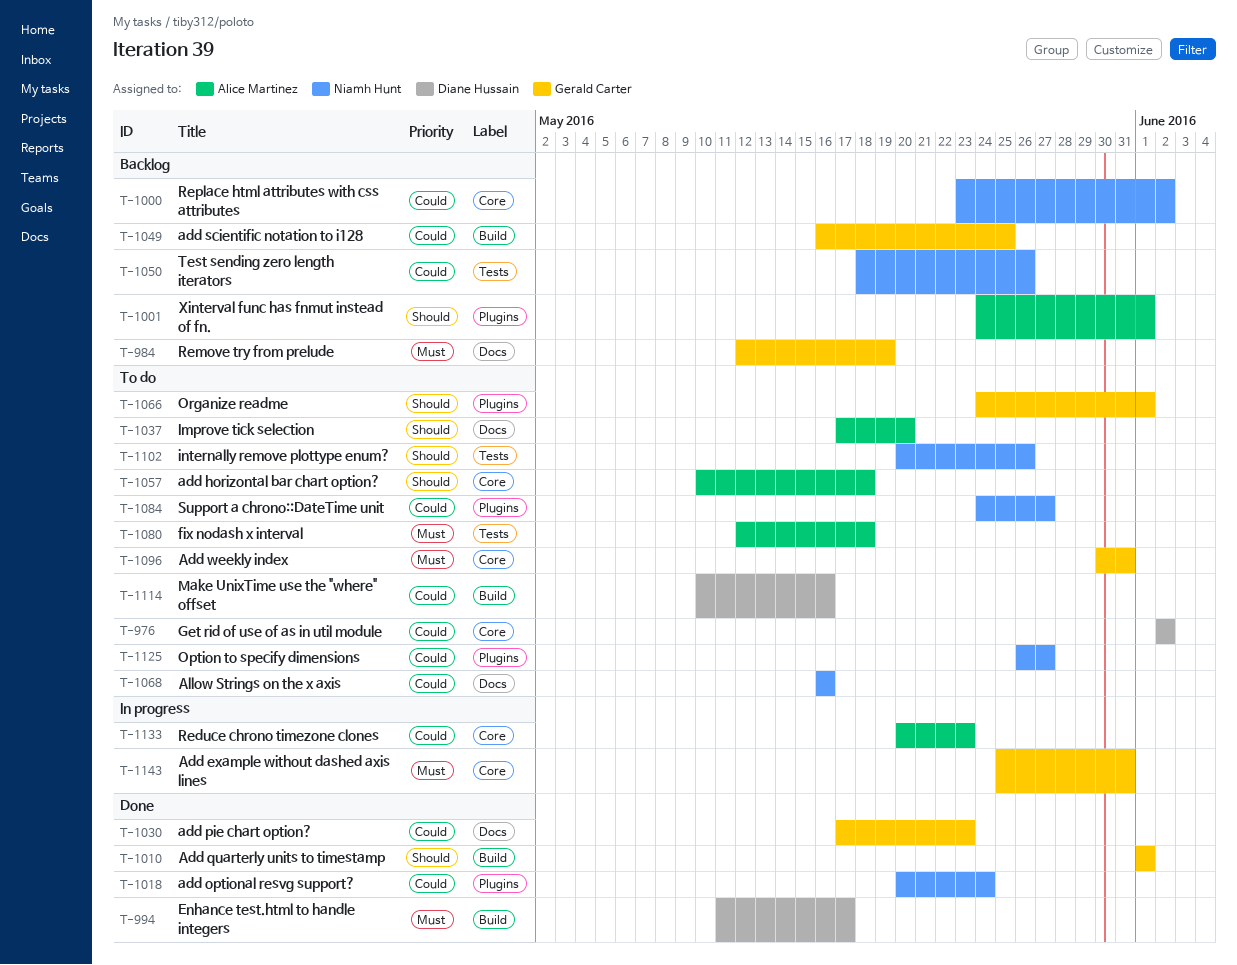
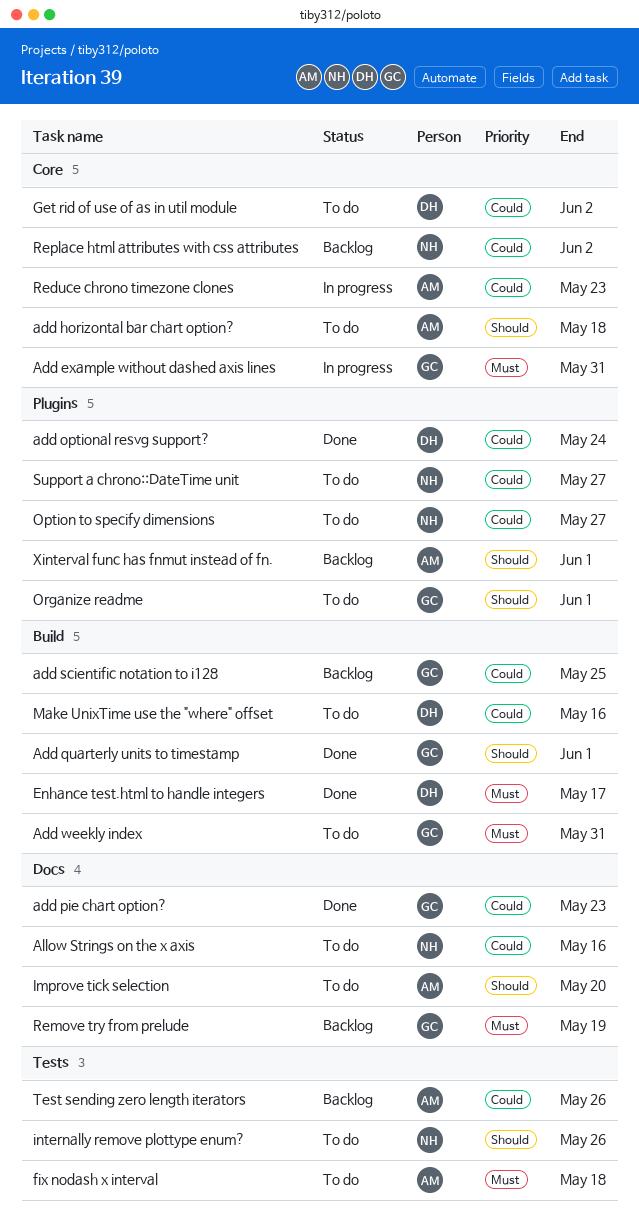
add optional resvg support?, owner: Niamh Hunt -> Diane Hussain
Add weekly index, label: Core -> Build
Test sending zero length iterators, owner: Niamh Hunt -> Alice Martinez

